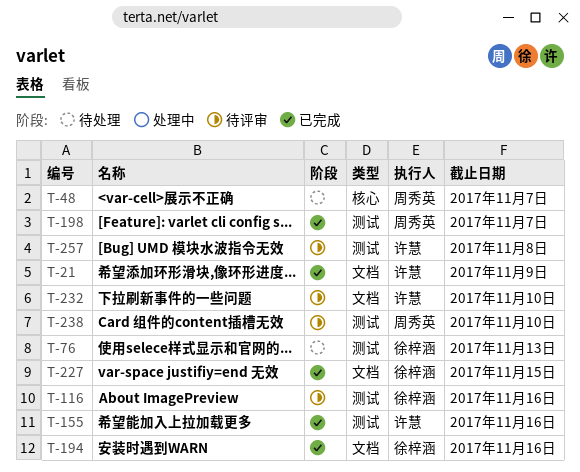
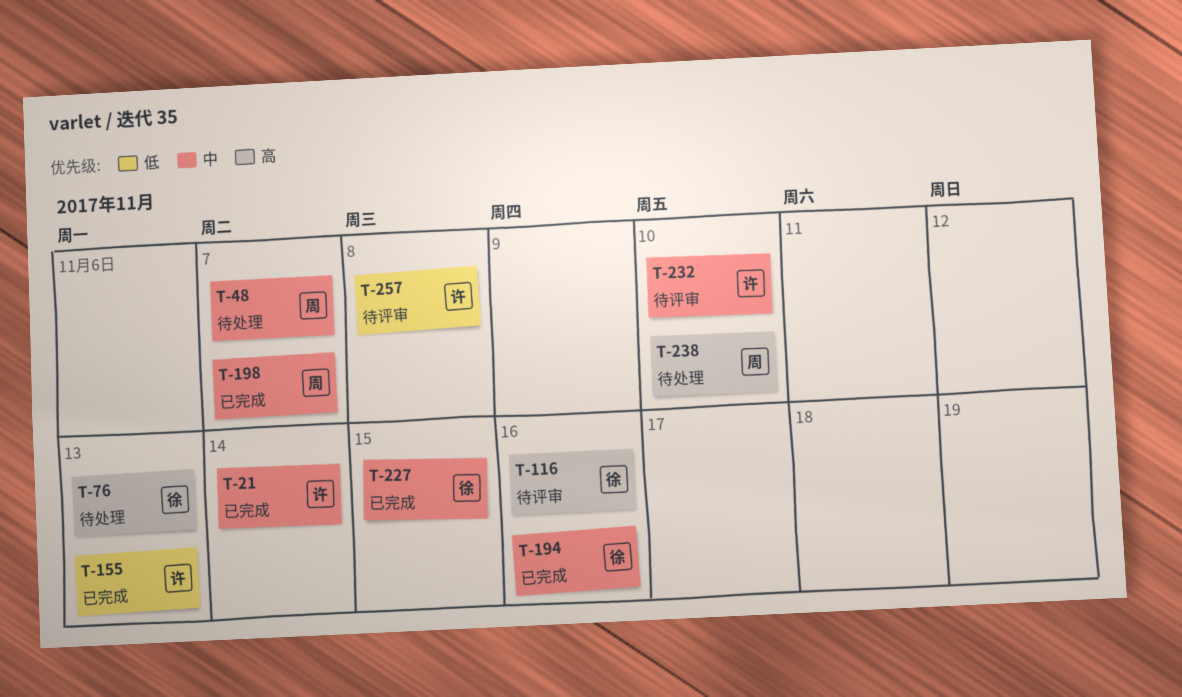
T-21, due: Nov 9 -> Nov 14
T-155, due: Nov 16 -> Nov 13
T-238, status: 待评审 -> 待处理

